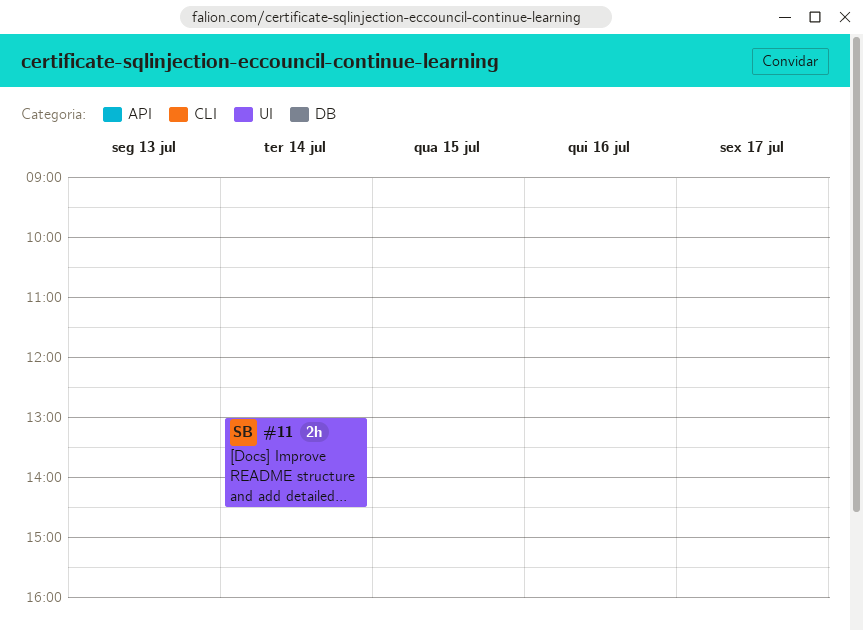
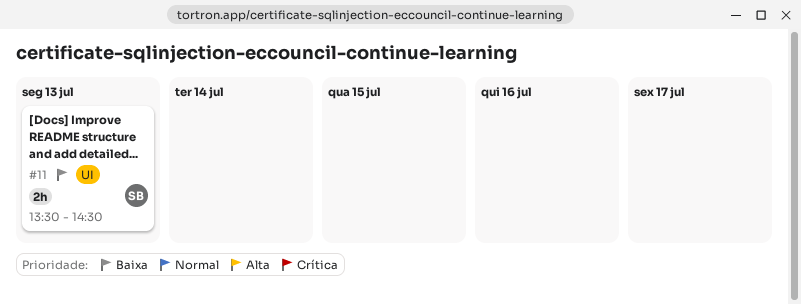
#11, day: Jul 14 -> Jul 13
#11, begins: 13:00 -> 13:30

